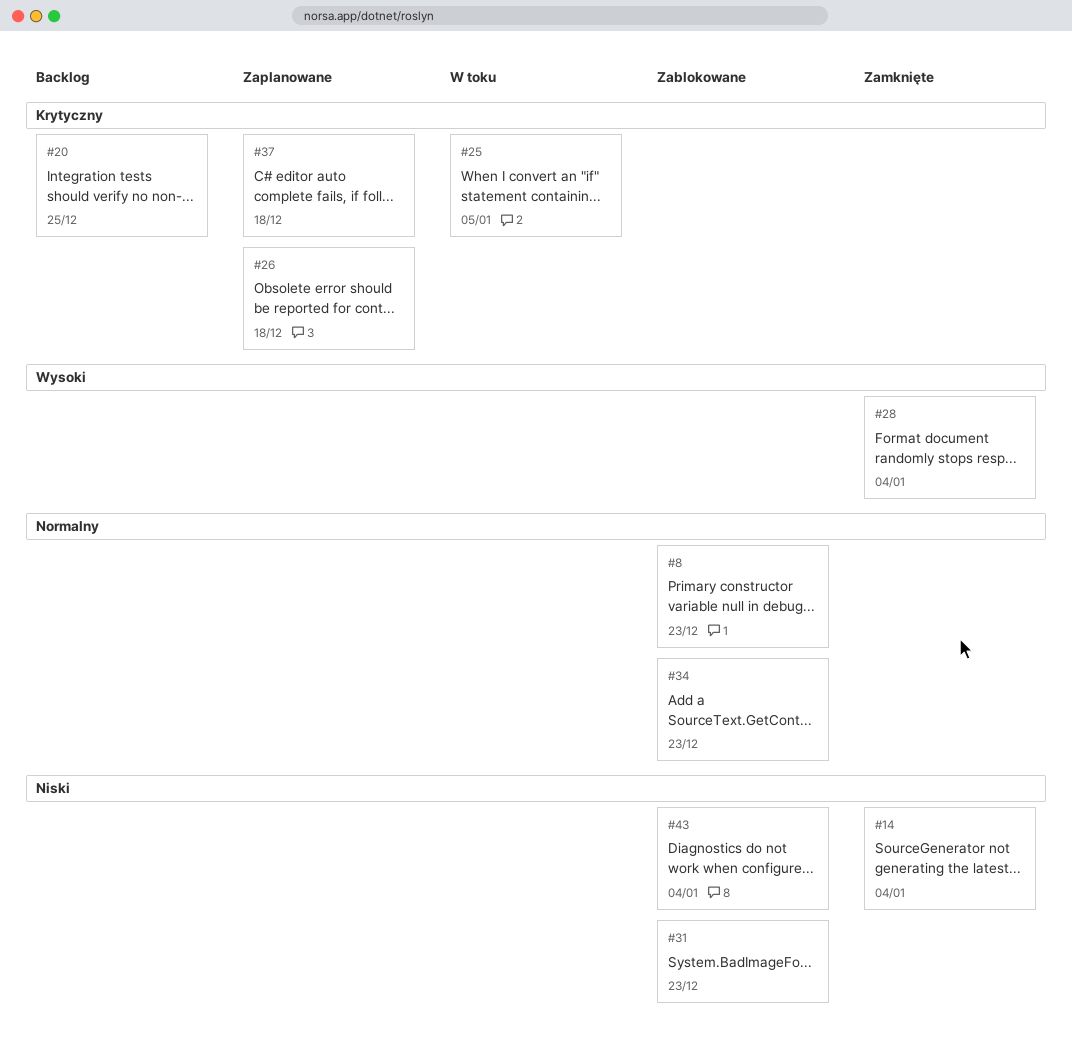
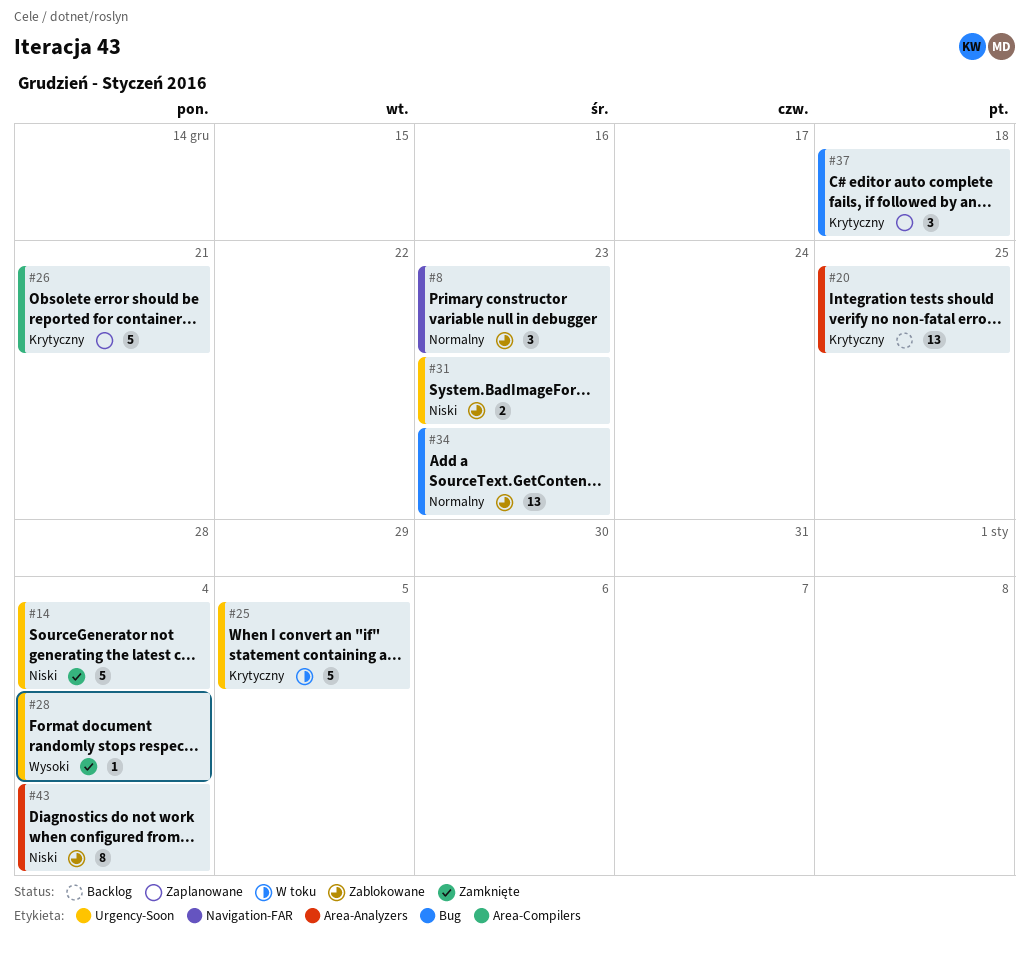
#26, due: Dec 18 -> Dec 21

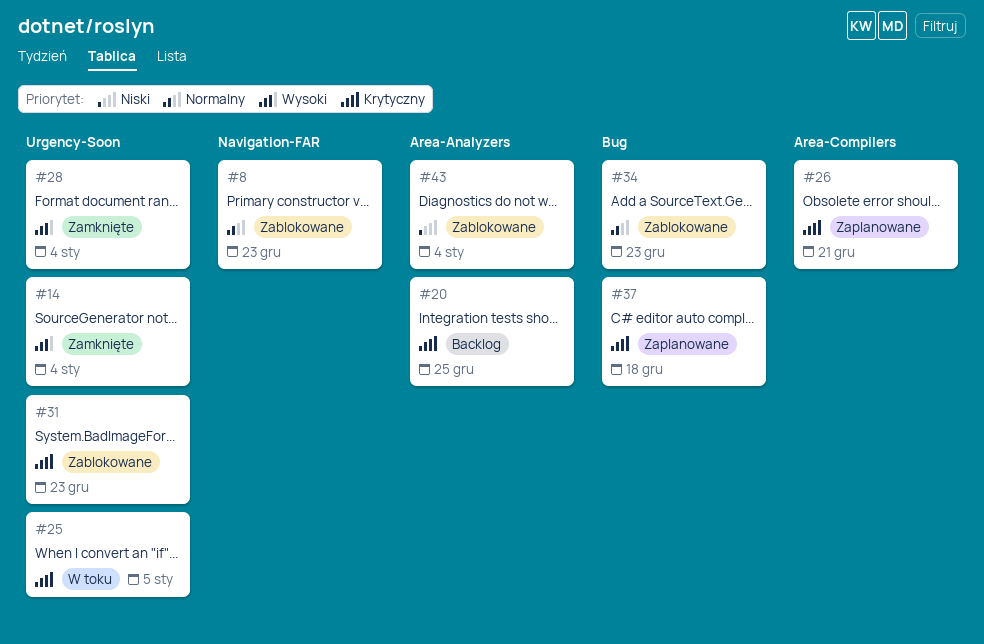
#14, priority: Niski -> Wysoki
#31, priority: Niski -> Krytyczny

